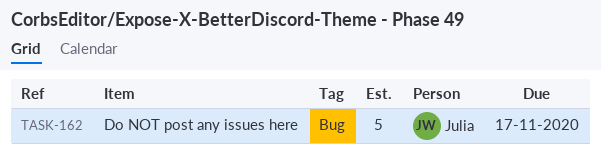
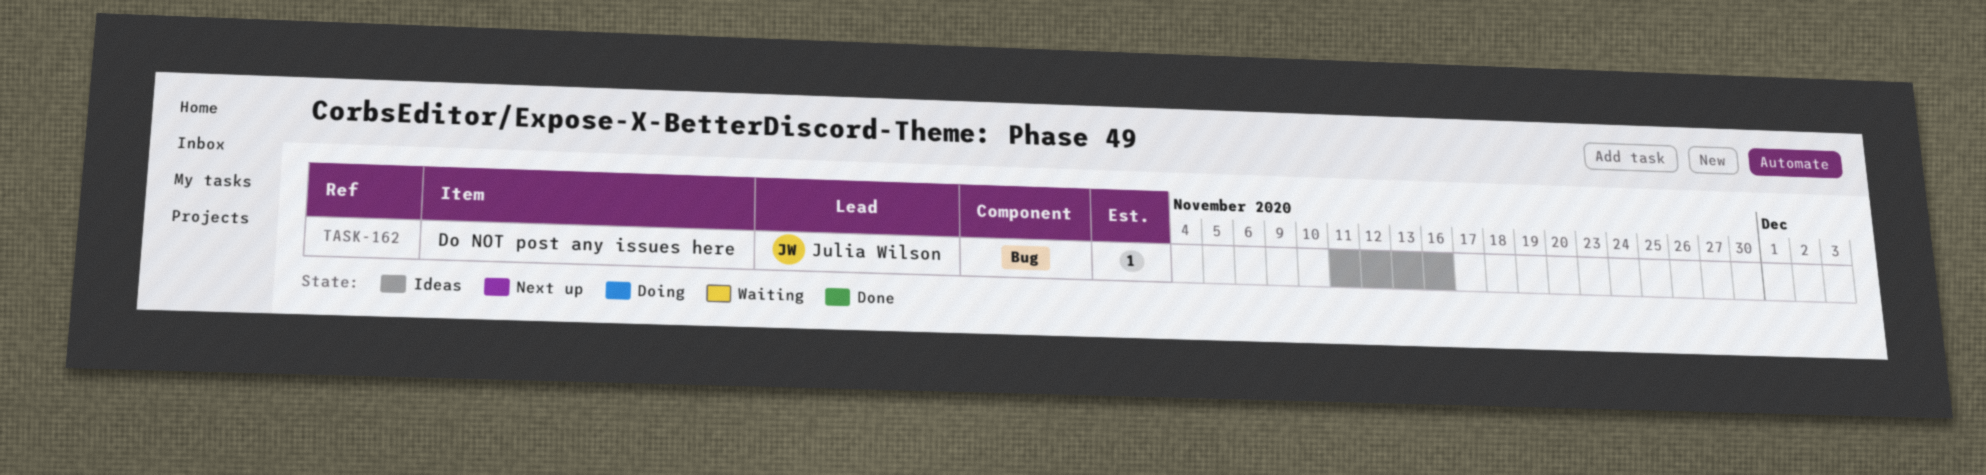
TASK-162, estimate: 5 -> 1
TASK-162, due: Nov 17 -> Nov 16

